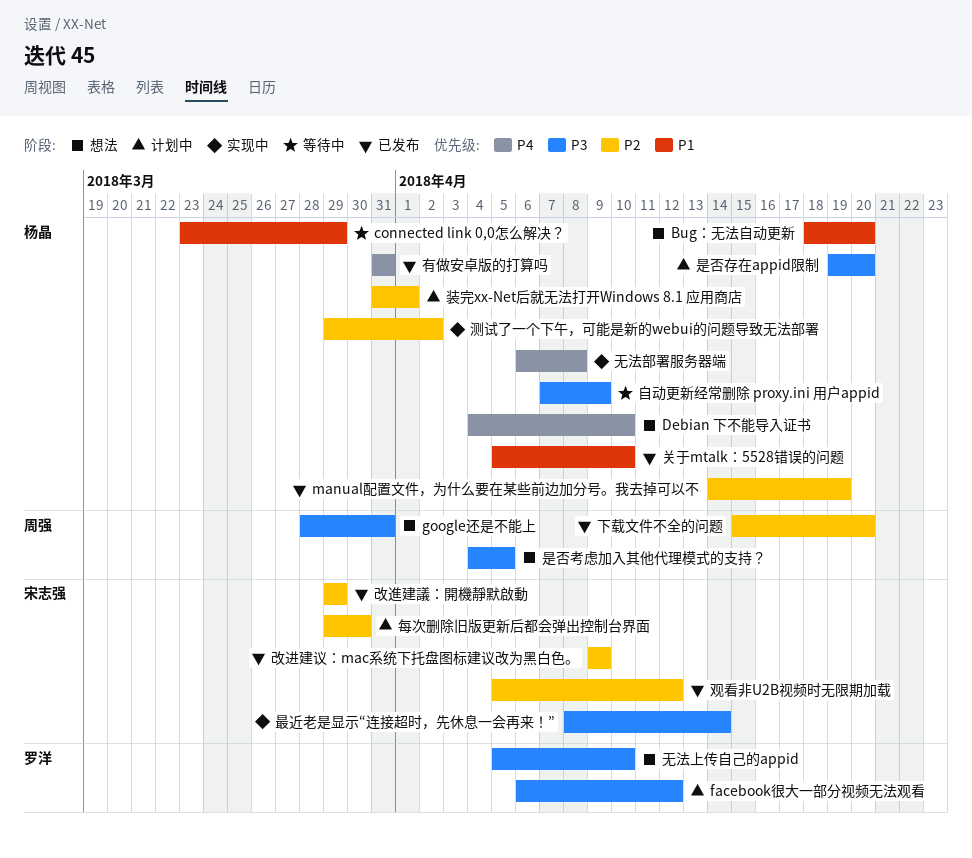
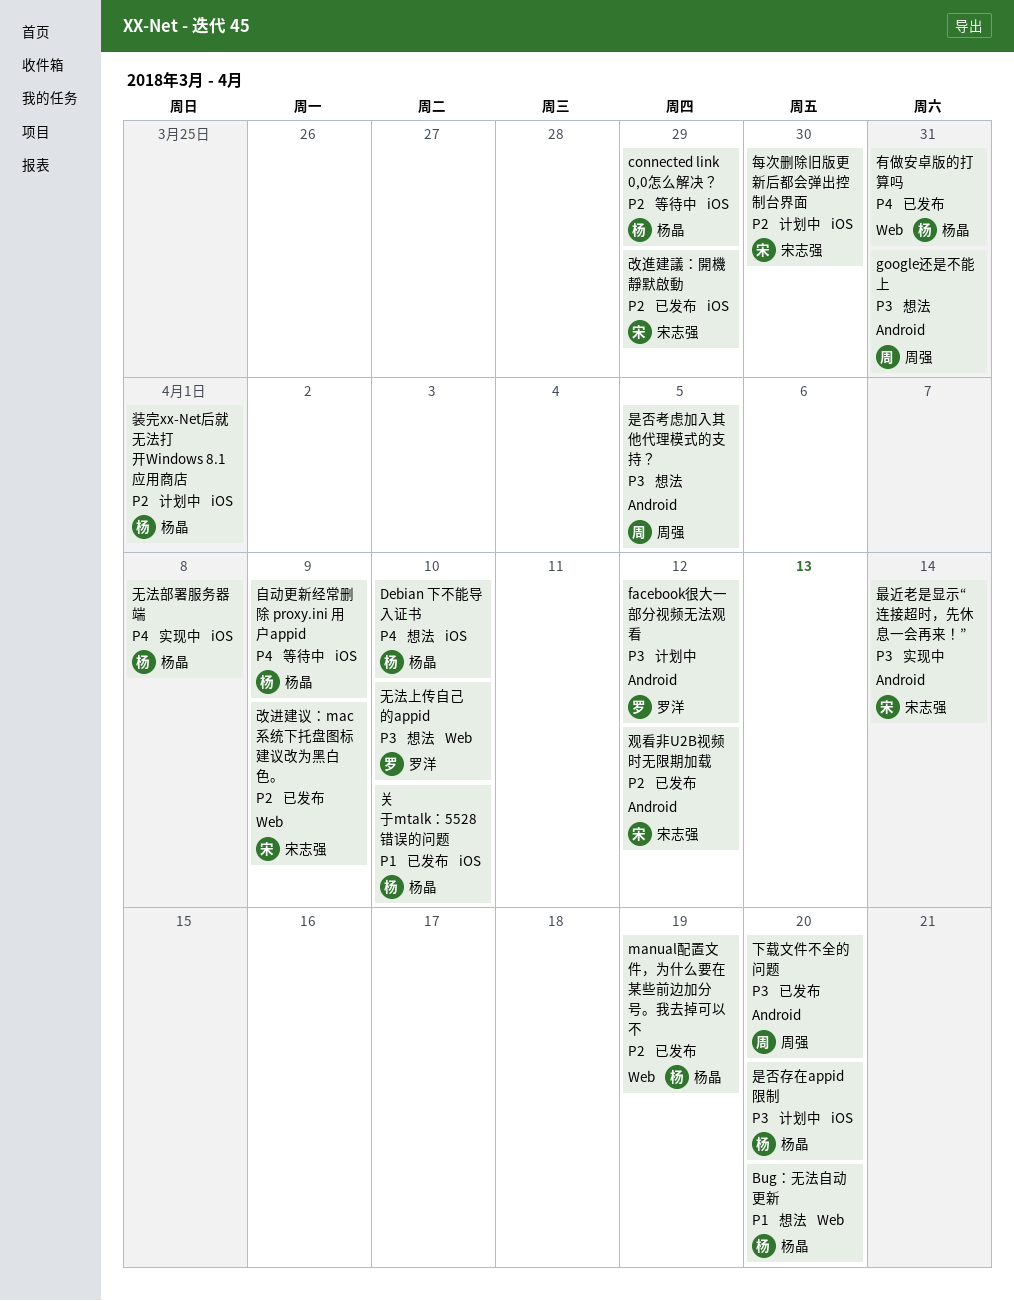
connected link 0,0怎么解决？, priority: P1 -> P2
下载文件不全的问题, priority: P2 -> P3
测试了一个下午，可能是新的webui的问题导致无法部署: present -> none
自动更新经常删除 proxy.ini 用户appid, priority: P3 -> P4

